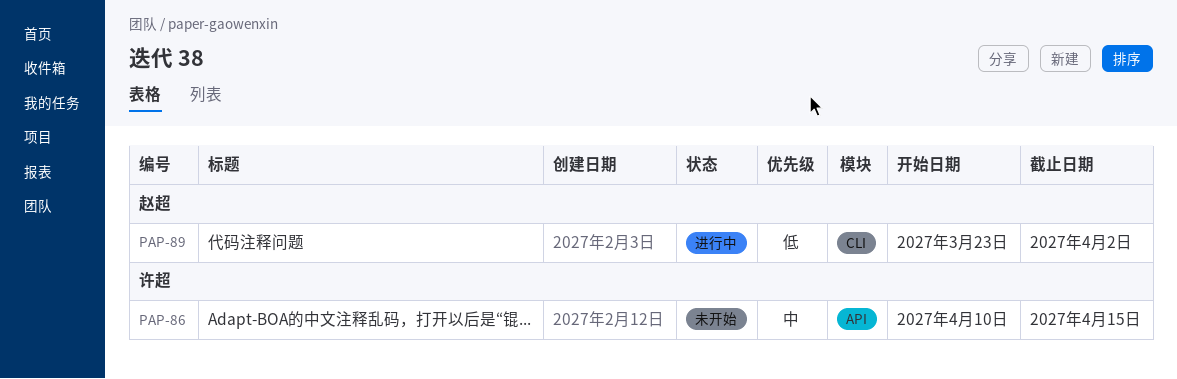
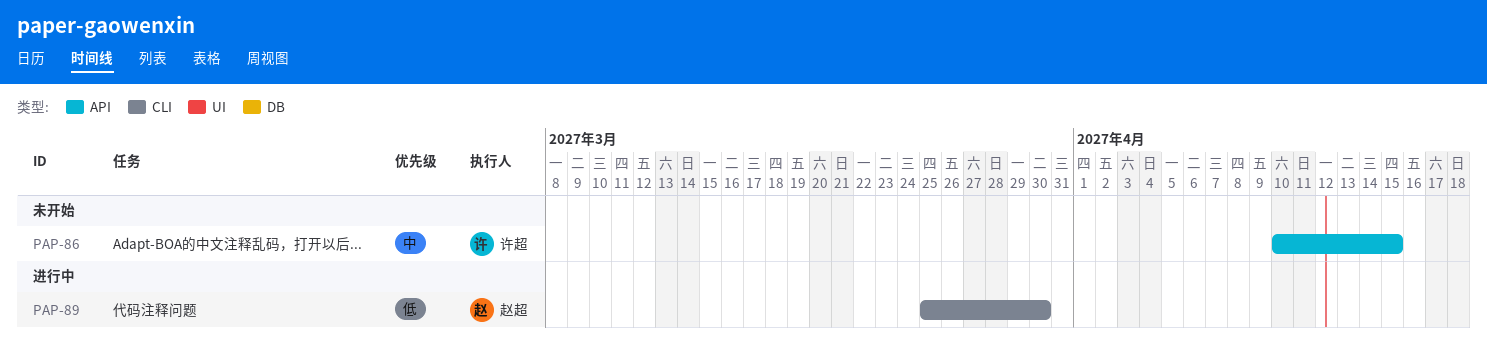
PAP-89, start: Mar 23 -> Mar 25
PAP-89, due: Apr 2 -> Mar 30

